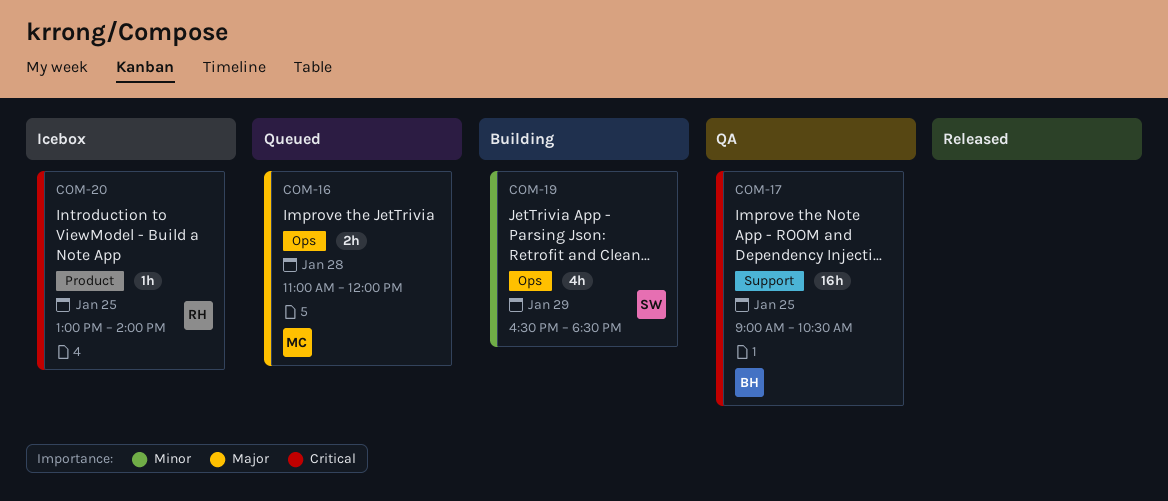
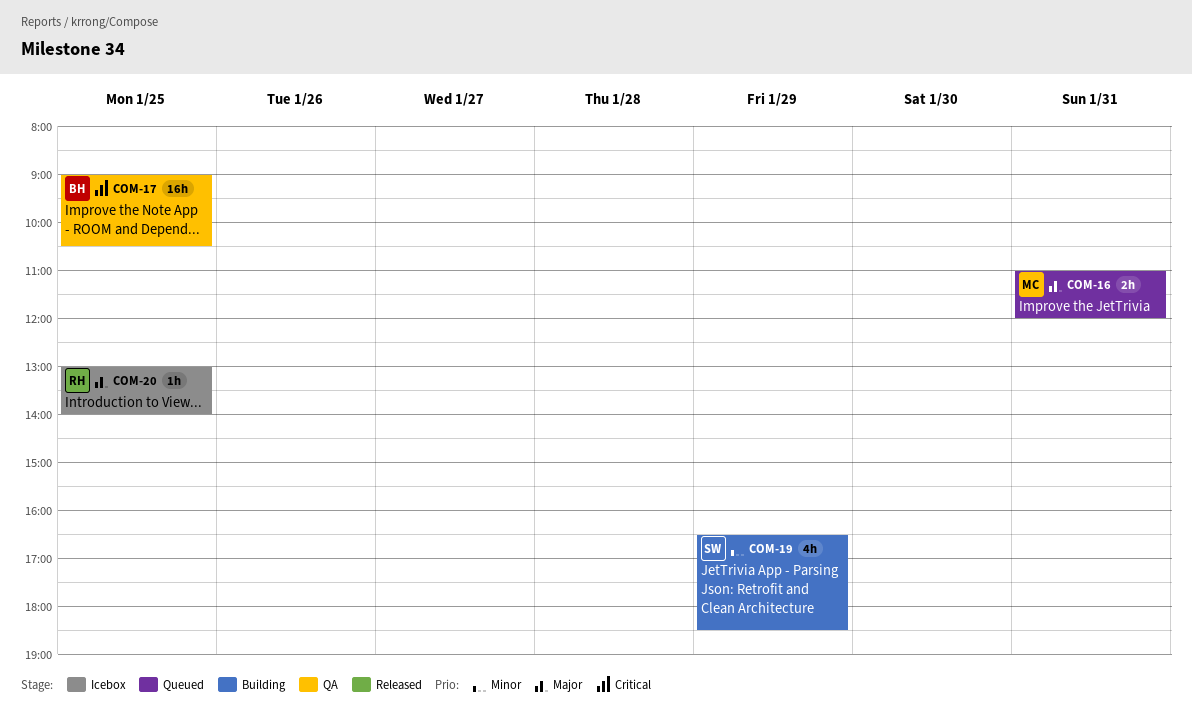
COM-16, day: Jan 28 -> Jan 31
COM-20, priority: Critical -> Major

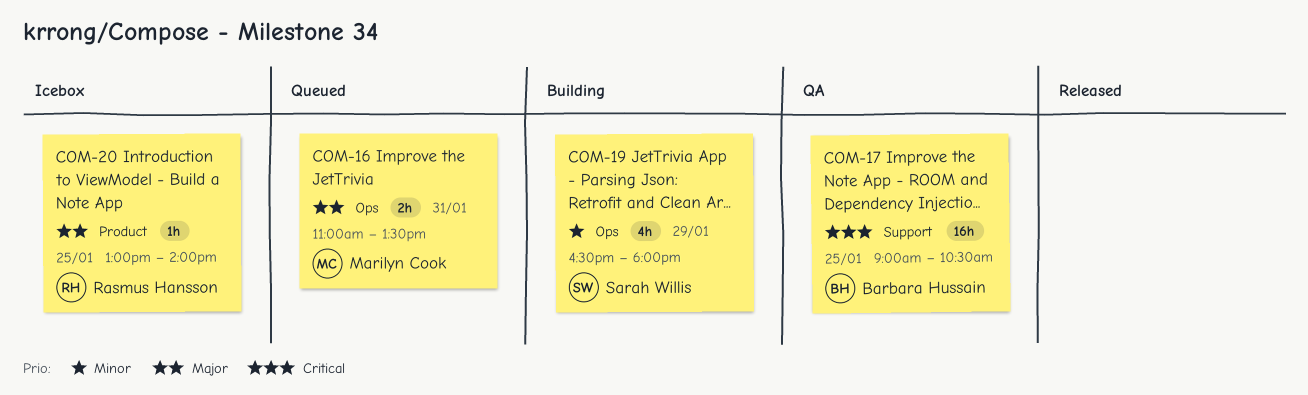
COM-16, ends: 12:00 -> 13:30
COM-19, ends: 18:30 -> 18:00

